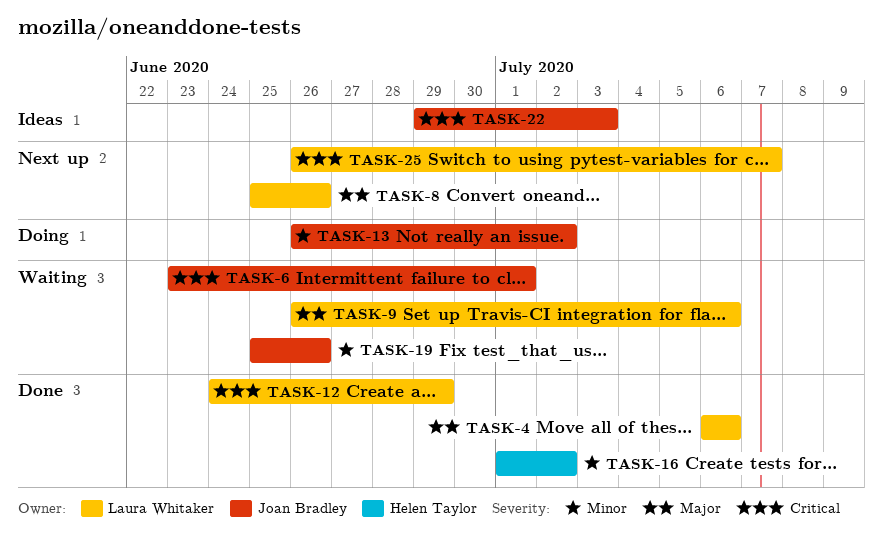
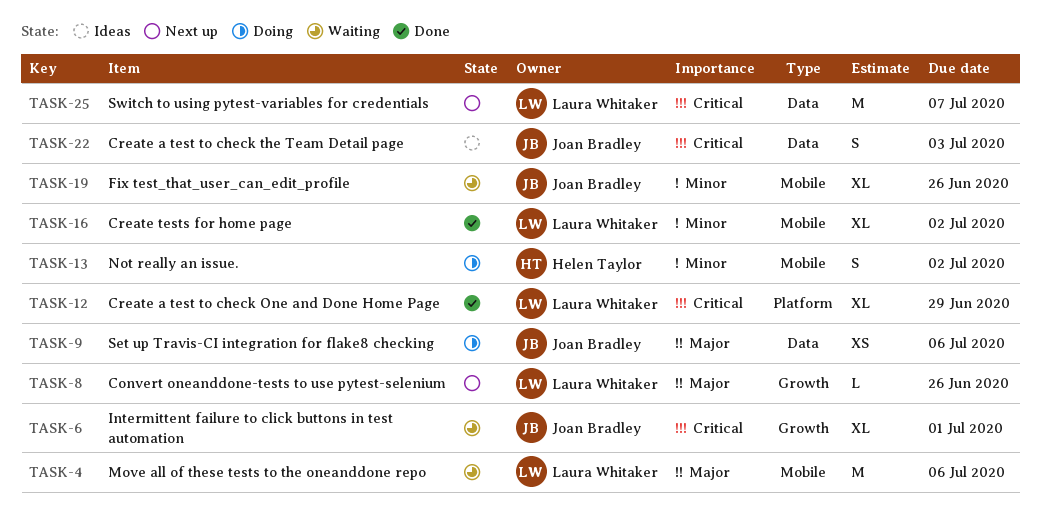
TASK-4, status: Done -> Waiting
TASK-9, status: Waiting -> Doing
TASK-9, owner: Laura Whitaker -> Joan Bradley
TASK-13, owner: Joan Bradley -> Helen Taylor
TASK-16, owner: Helen Taylor -> Laura Whitaker

